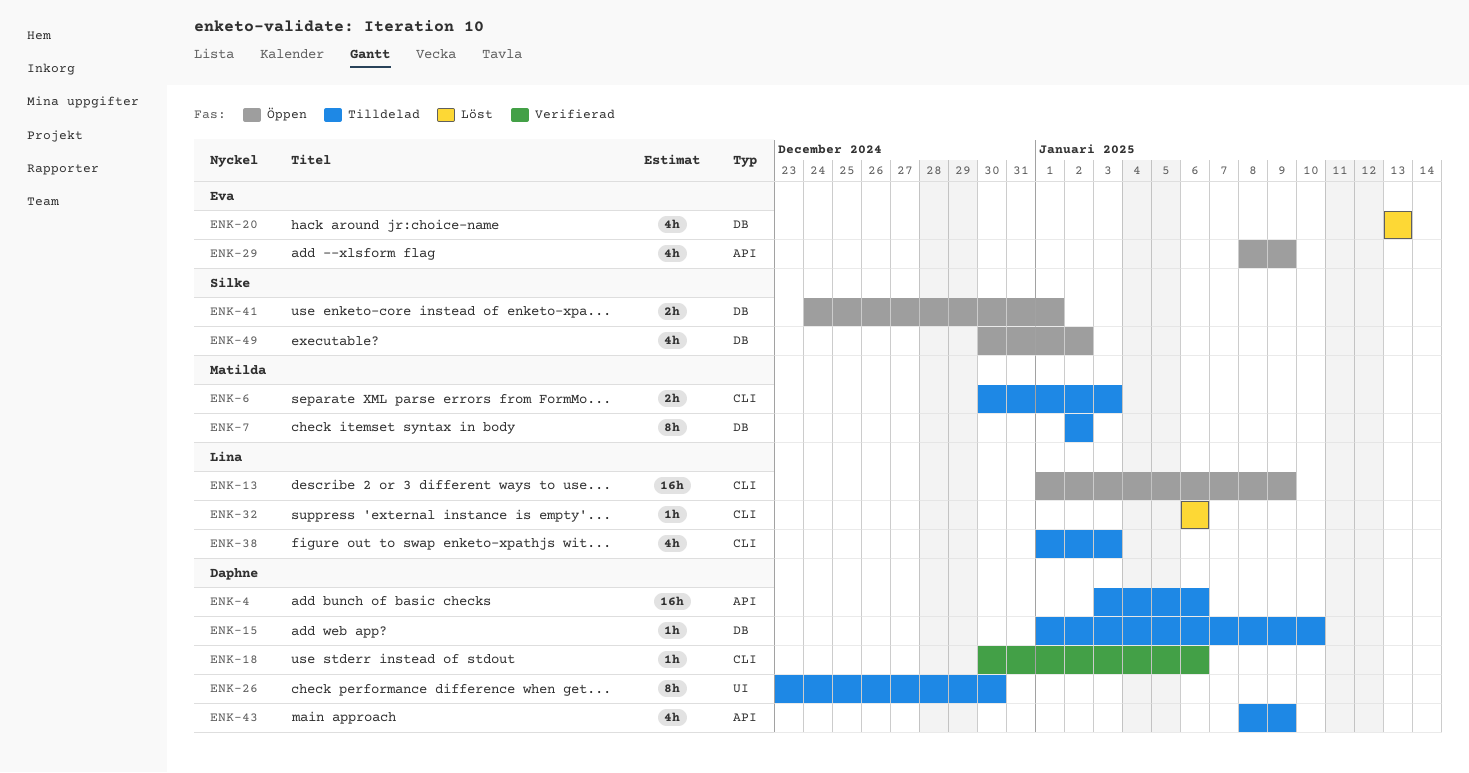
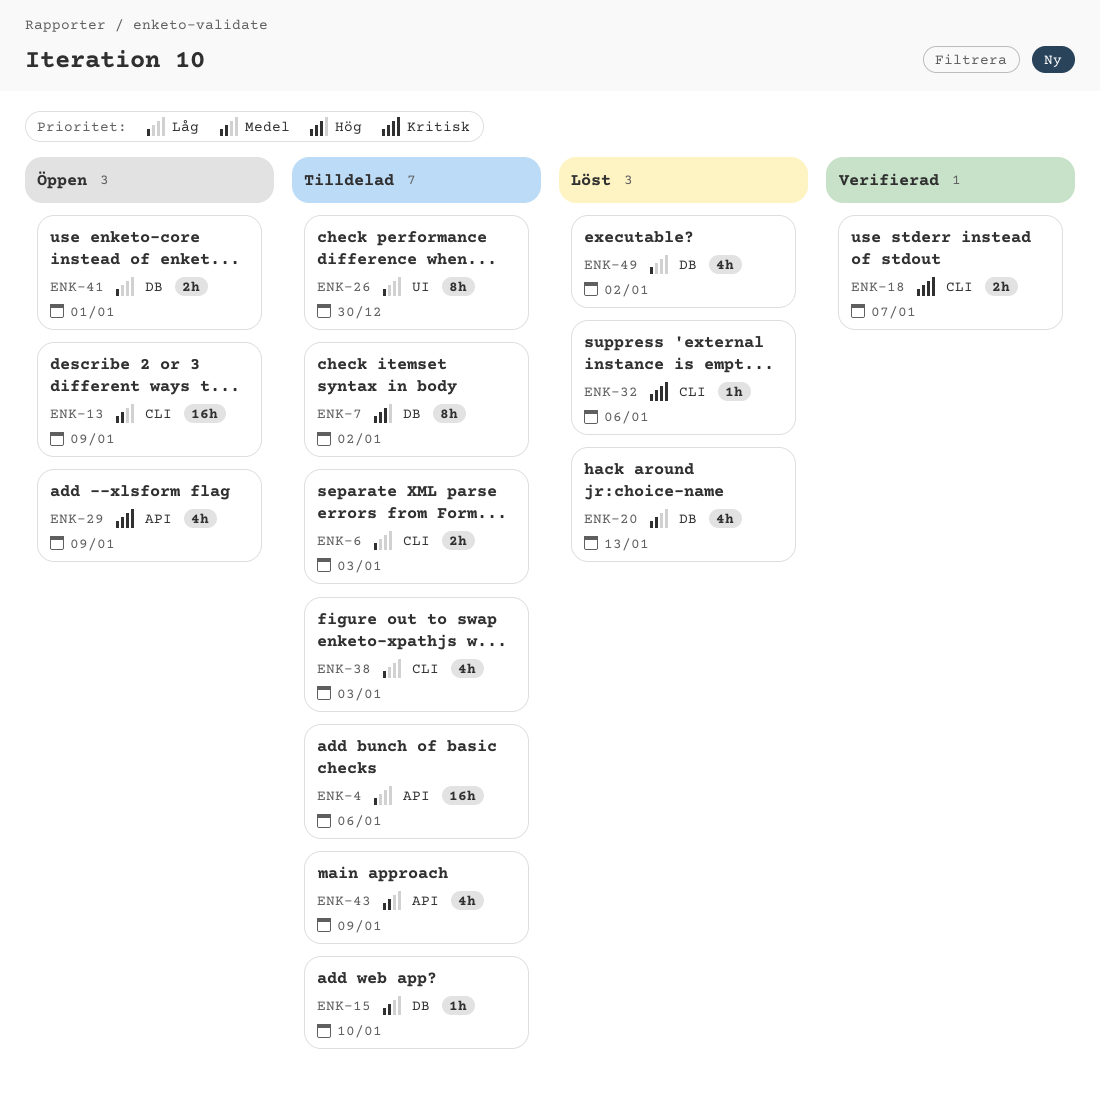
ENK-18, estimate: 1h -> 2h
ENK-18, due: Jan 6 -> Jan 7
ENK-49, status: Öppen -> Löst

